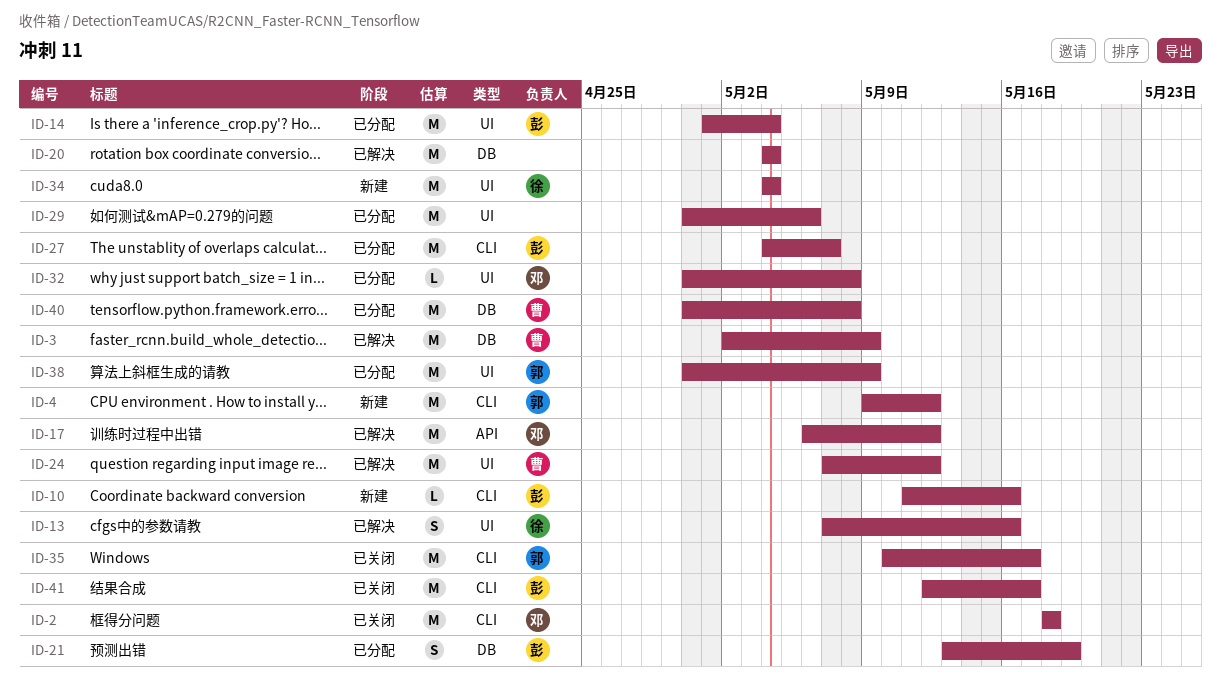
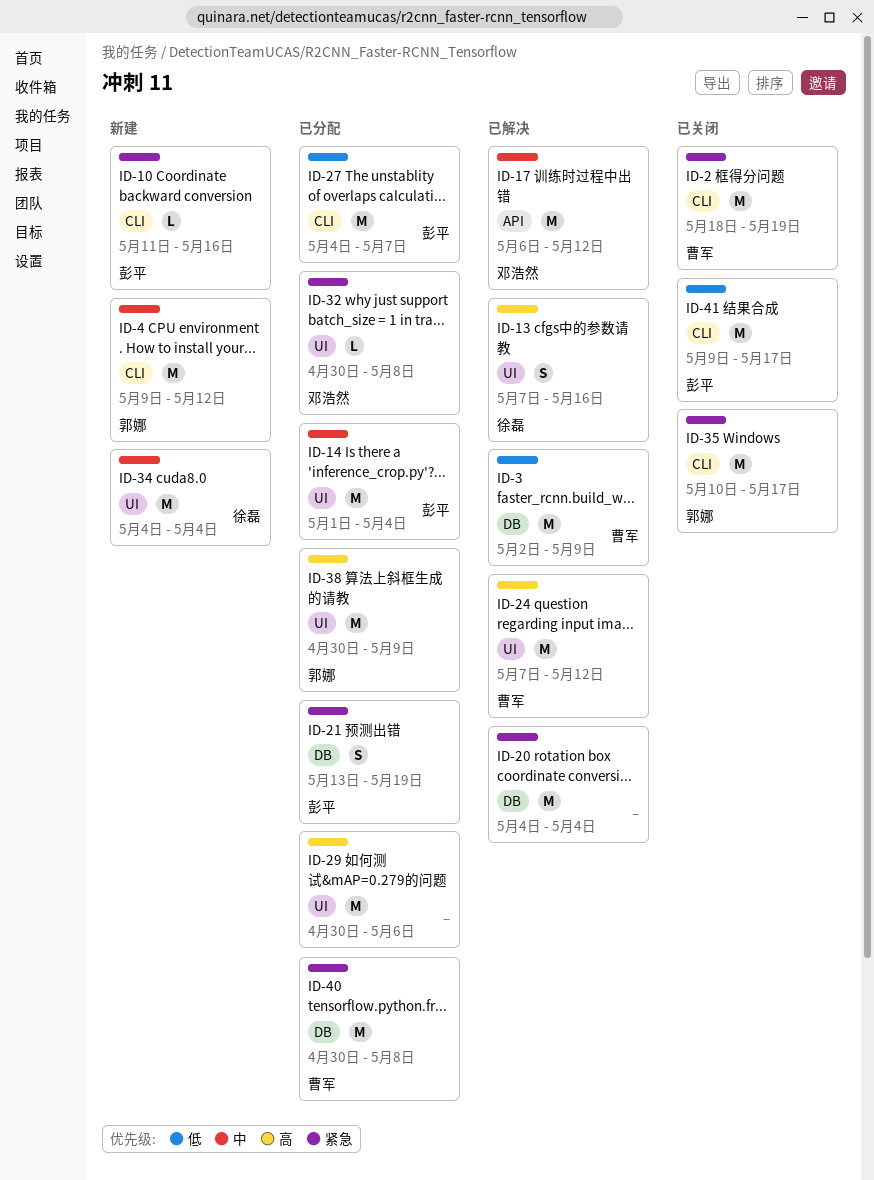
ID-2, owner: 邓浩然 -> 曹军
ID-2, due: May 18 -> May 19
ID-41, start: May 12 -> May 9

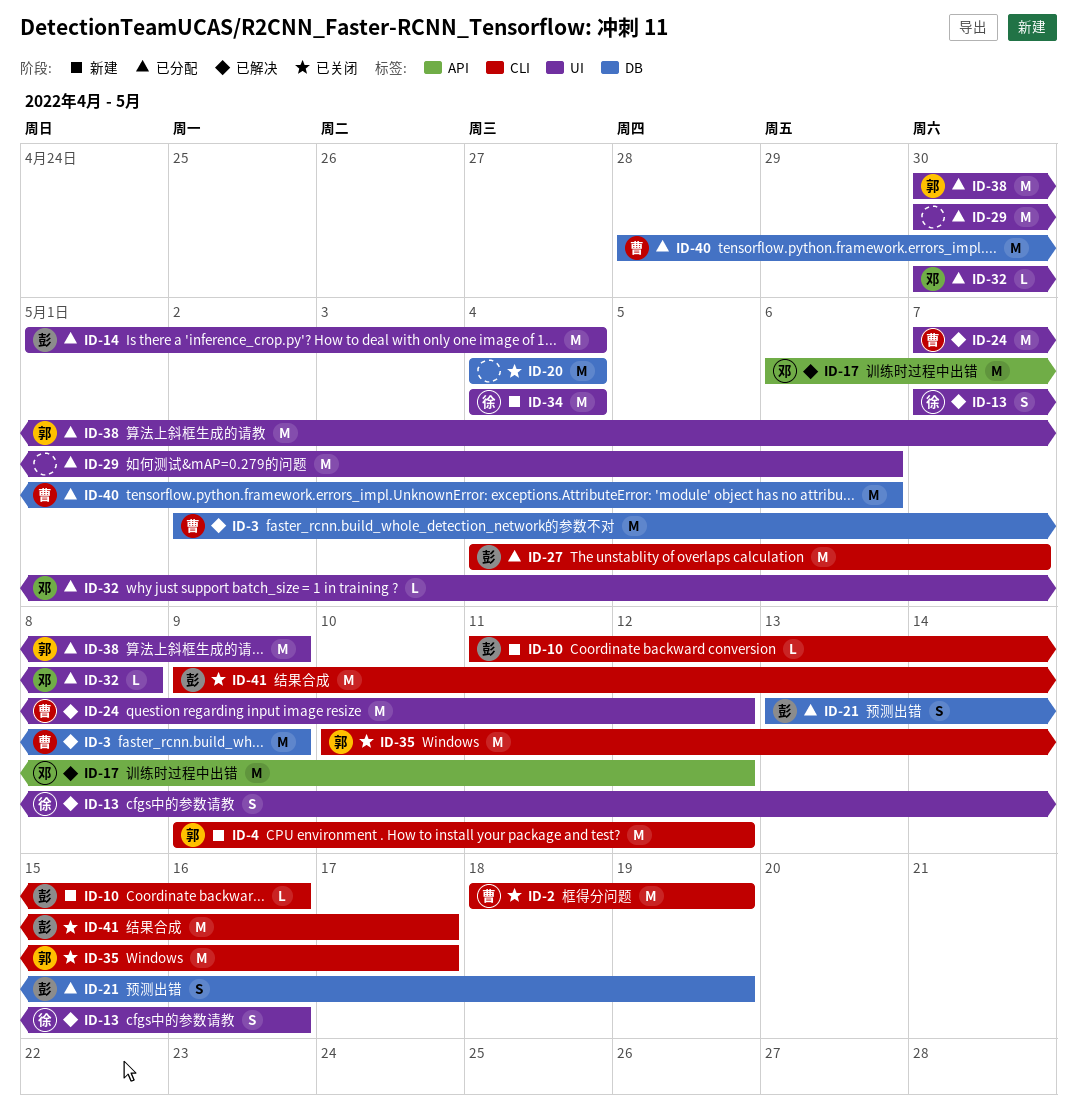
ID-20, status: 已解决 -> 已关闭
ID-40, start: Apr 30 -> Apr 28
ID-40, due: May 8 -> May 6

